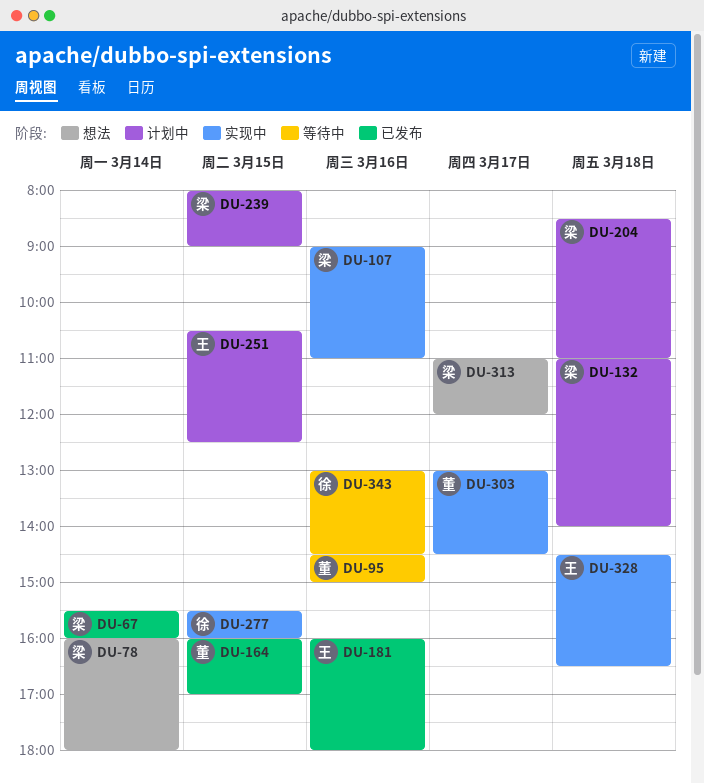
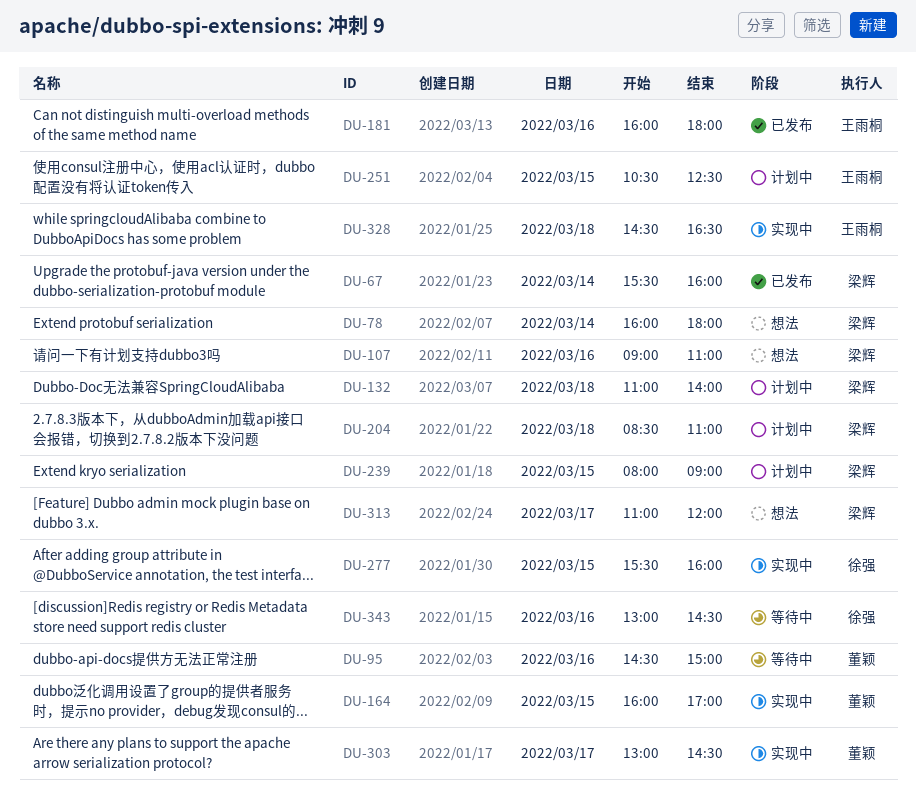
DU-107, status: 实现中 -> 想法
DU-164, status: 已发布 -> 实现中

